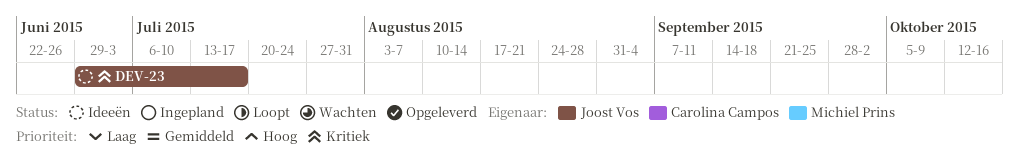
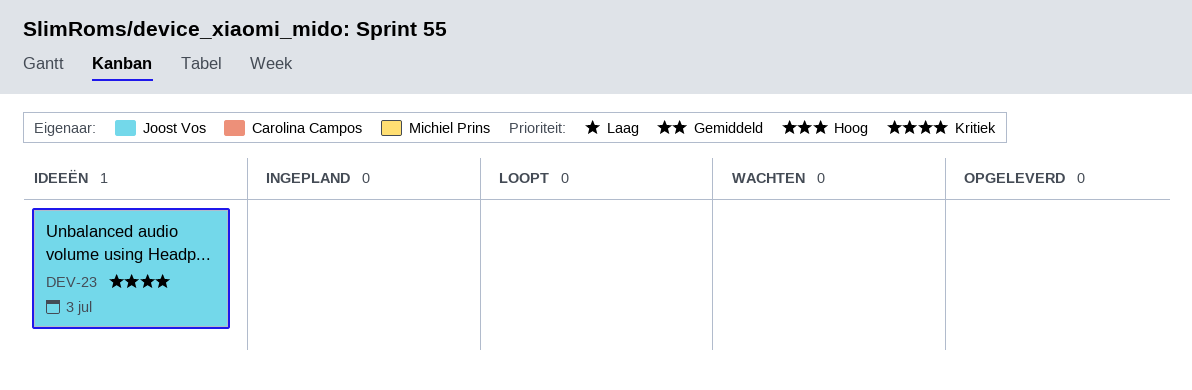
DEV-23, due: Jul 17 -> Jul 3

